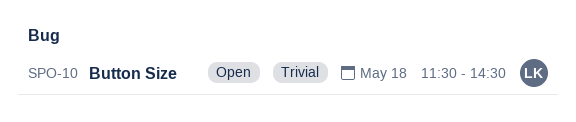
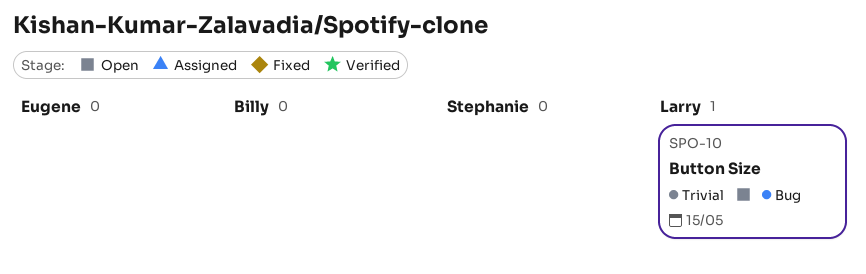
SPO-10, day: May 18 -> May 15

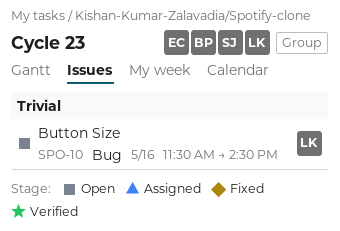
SPO-10, day: May 15 -> May 16

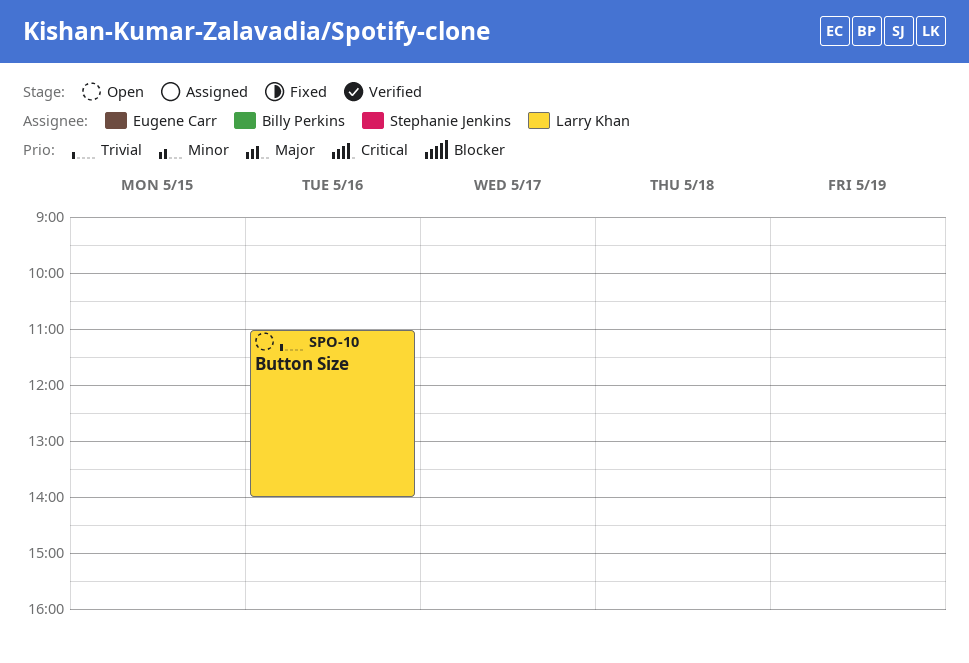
SPO-10, begins: 11:30 -> 11:00
SPO-10, ends: 14:30 -> 14:00

